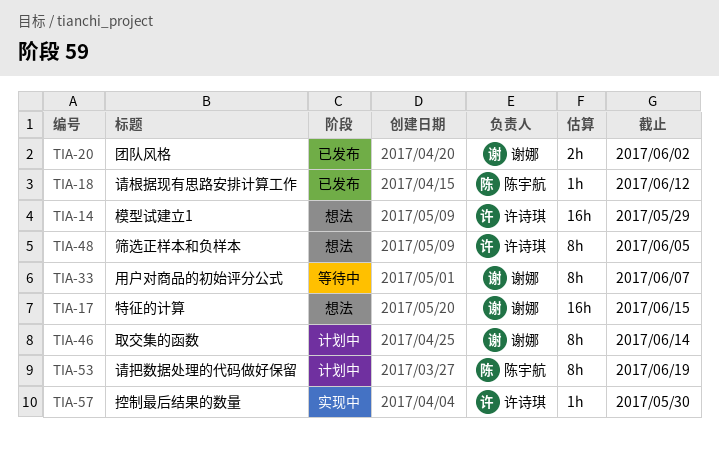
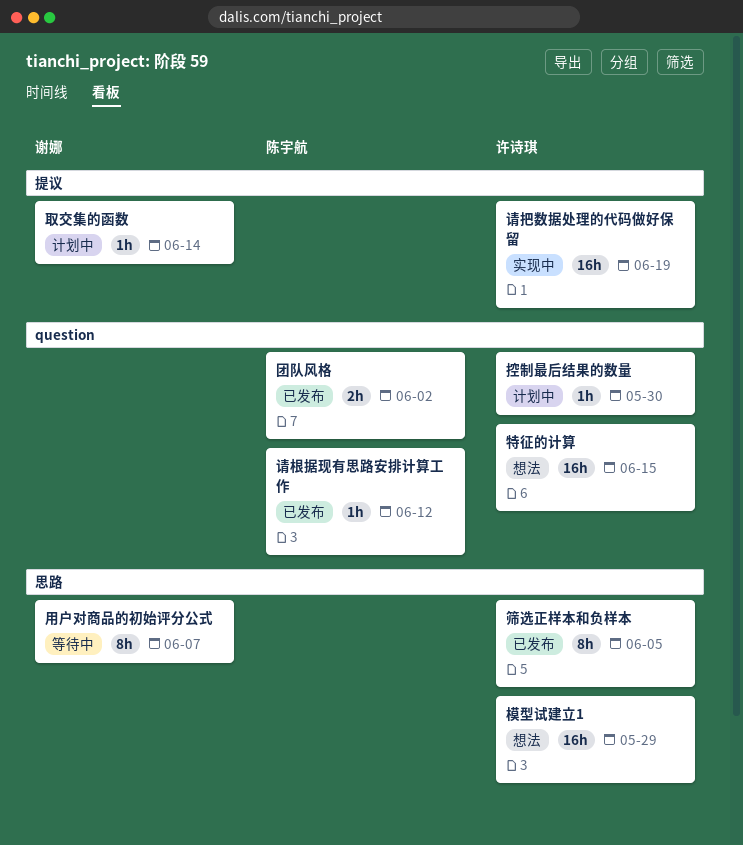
取交集的函数, estimate: 8h -> 1h
团队风格, owner: 谢娜 -> 陈宇航
控制最后结果的数量, status: 实现中 -> 计划中
特征的计算, owner: 谢娜 -> 许诗琪
筛选正样本和负样本, status: 想法 -> 已发布
请把数据处理的代码做好保留, status: 计划中 -> 实现中
请把数据处理的代码做好保留, owner: 陈宇航 -> 许诗琪
请把数据处理的代码做好保留, estimate: 8h -> 16h

